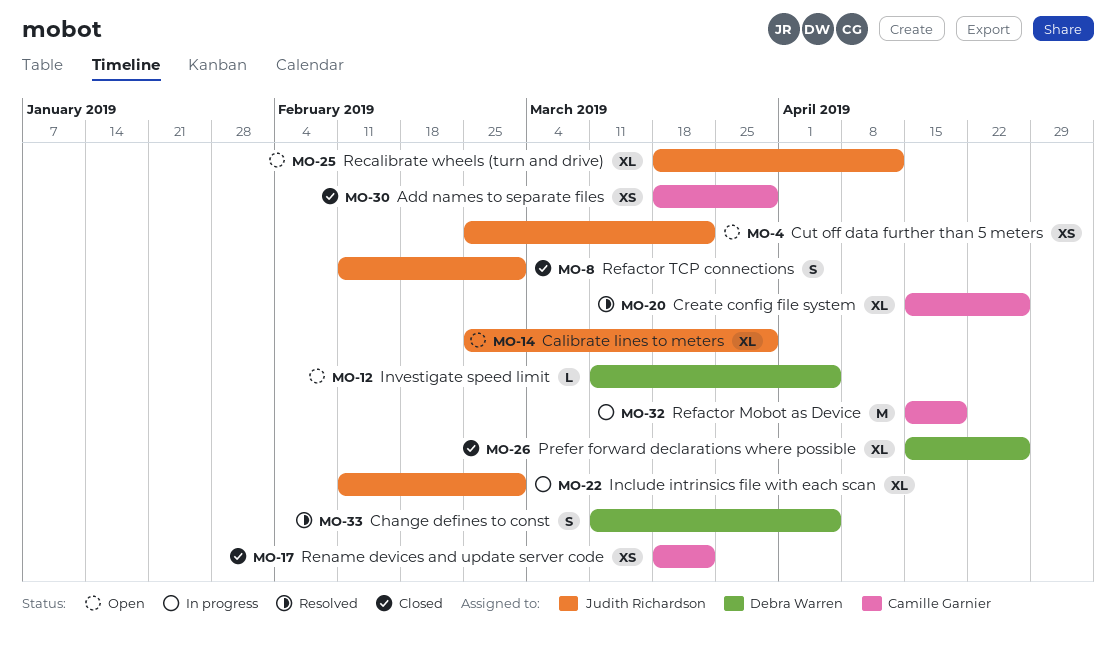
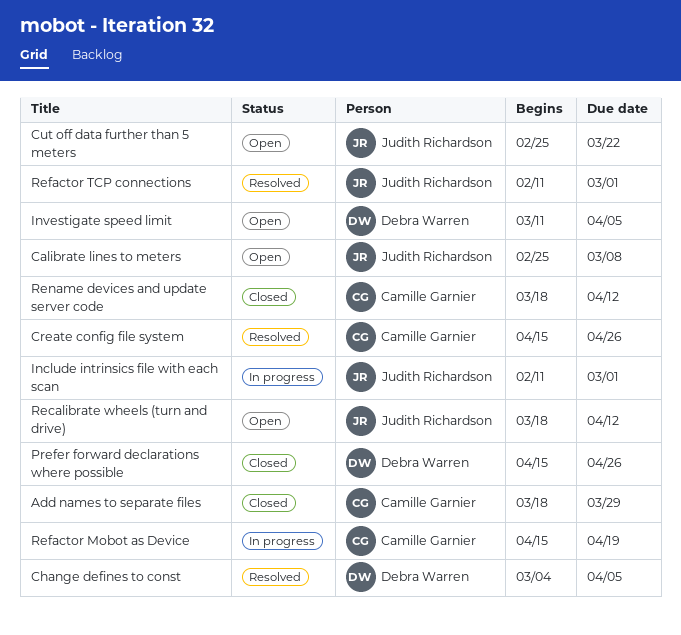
Calibrate lines to meters, due: Mar 29 -> Mar 8
Change defines to const, start: Mar 11 -> Mar 4
Refactor TCP connections, status: Closed -> Resolved
Rename devices and update server code, due: Mar 22 -> Apr 12

